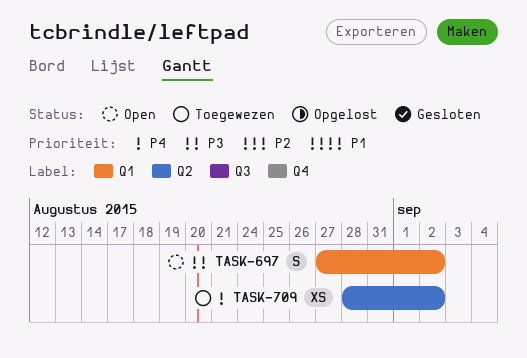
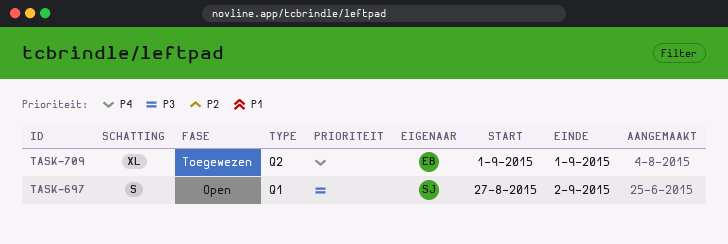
TASK-709, estimate: XS -> XL
TASK-709, start: Aug 28 -> Sep 1
TASK-709, due: Sep 2 -> Sep 1

